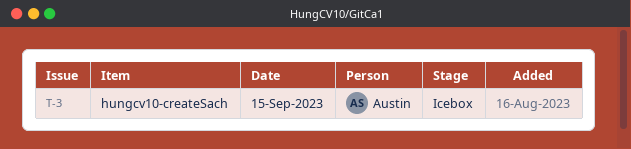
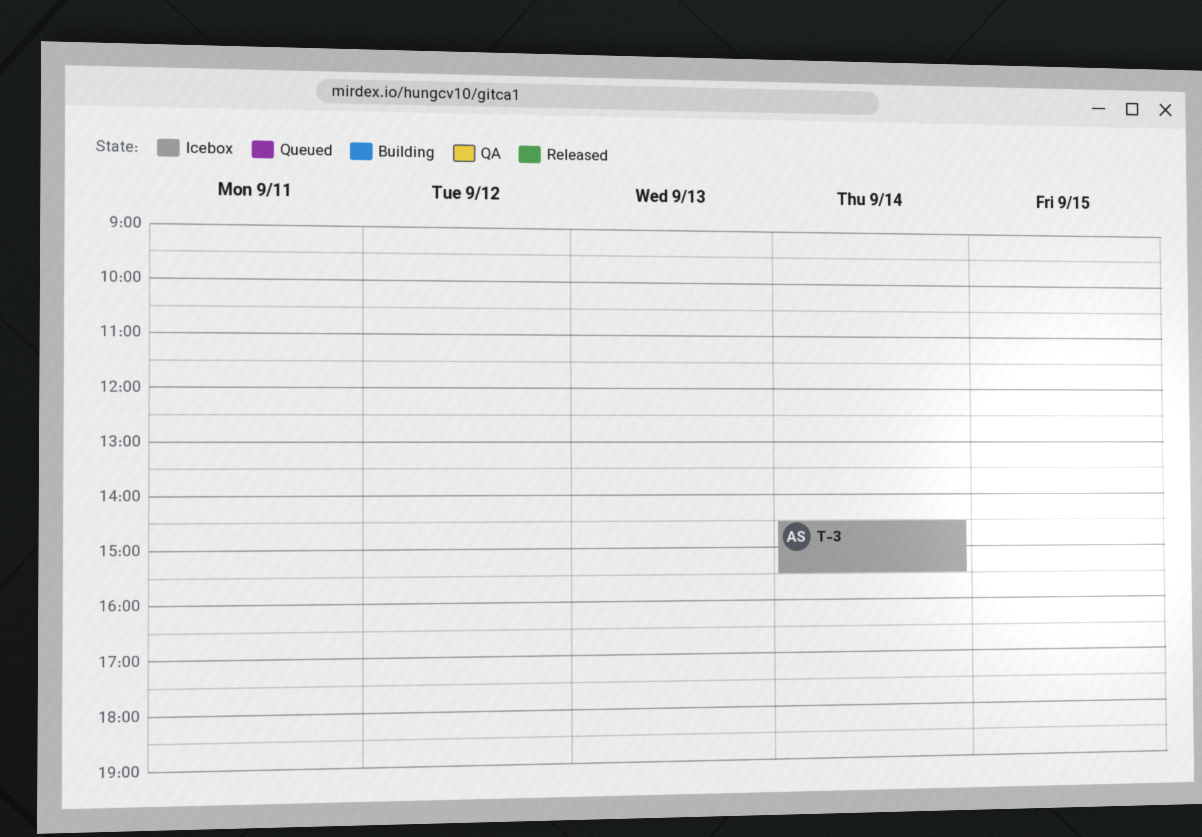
T-3, day: Sep 15 -> Sep 14

